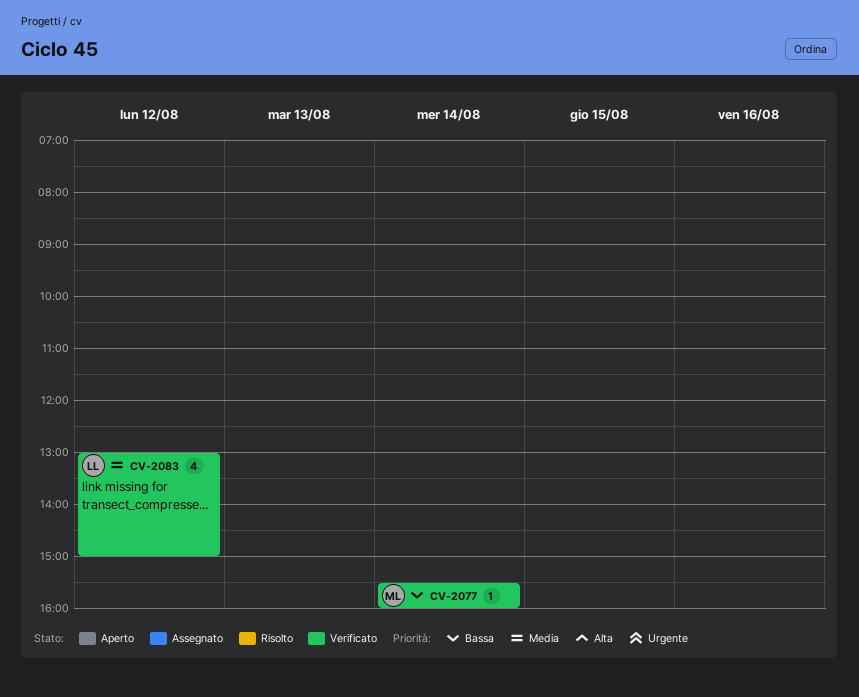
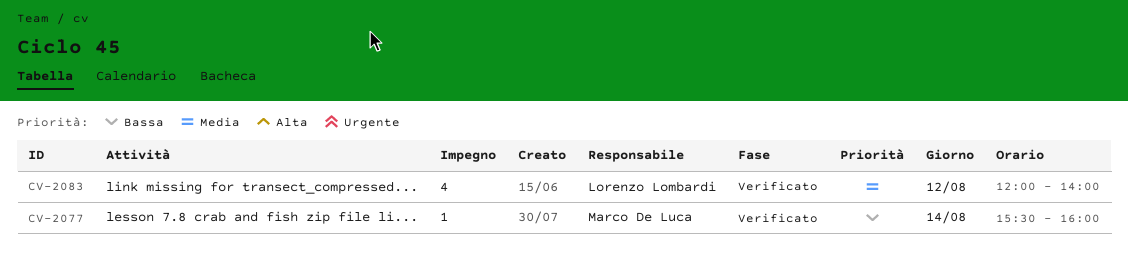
CV-2083, begins: 13:00 -> 12:00
CV-2083, ends: 15:00 -> 14:00

